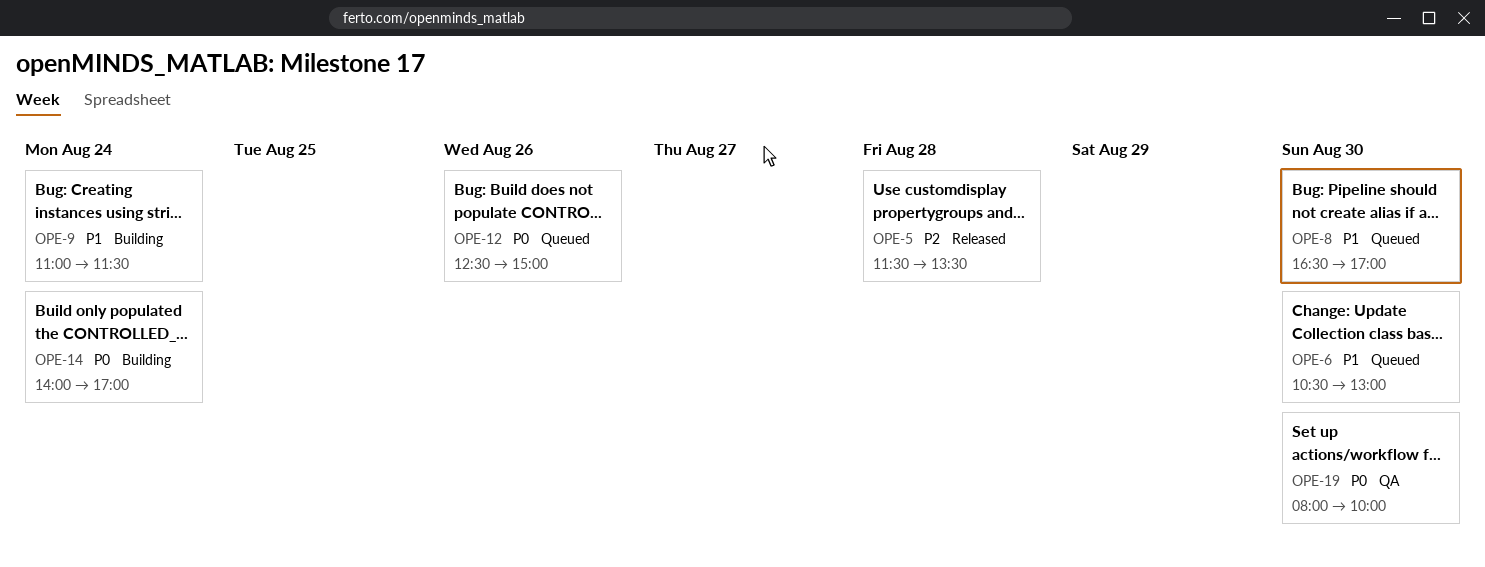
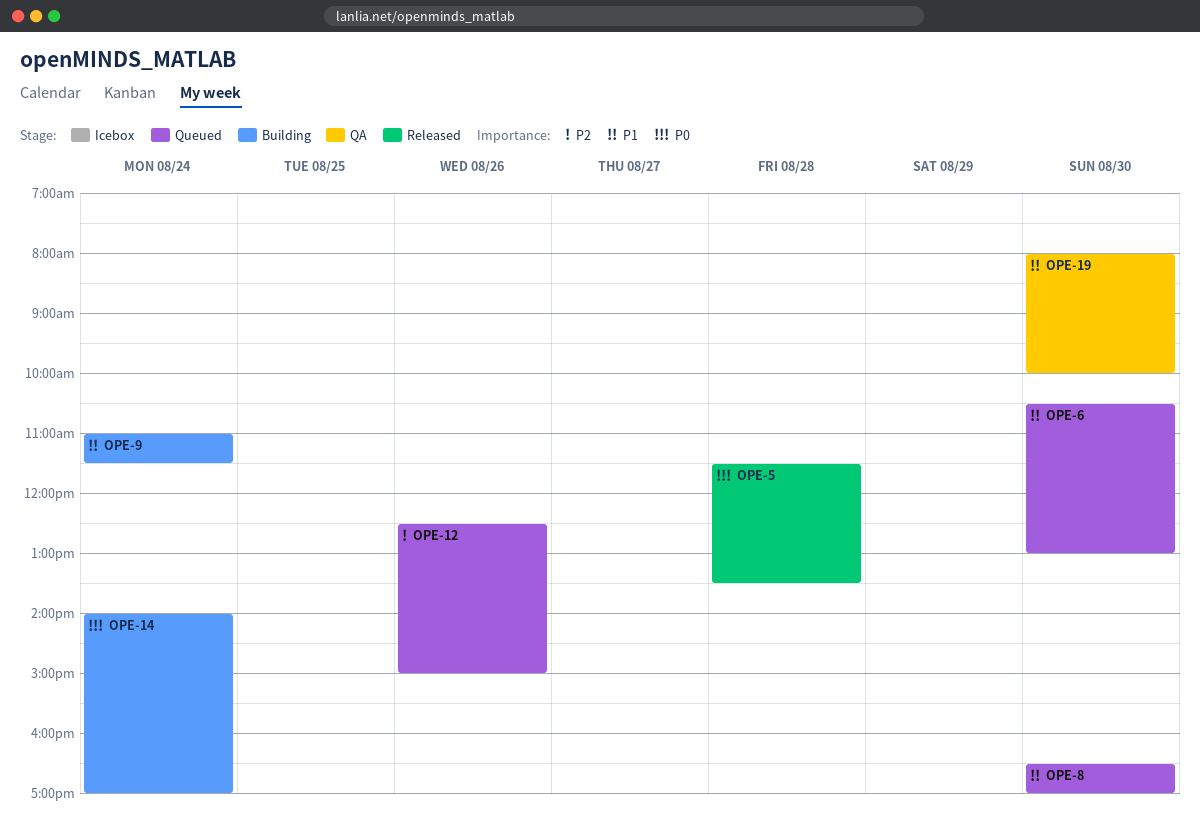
OPE-5, priority: P2 -> P0
OPE-12, priority: P0 -> P2
OPE-19, priority: P0 -> P1

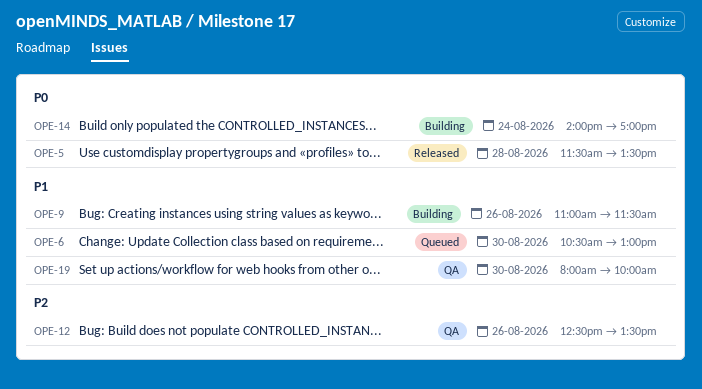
OPE-8: present -> none
OPE-9, day: Aug 24 -> Aug 26
OPE-12, status: Queued -> QA
OPE-12, ends: 15:00 -> 13:30

